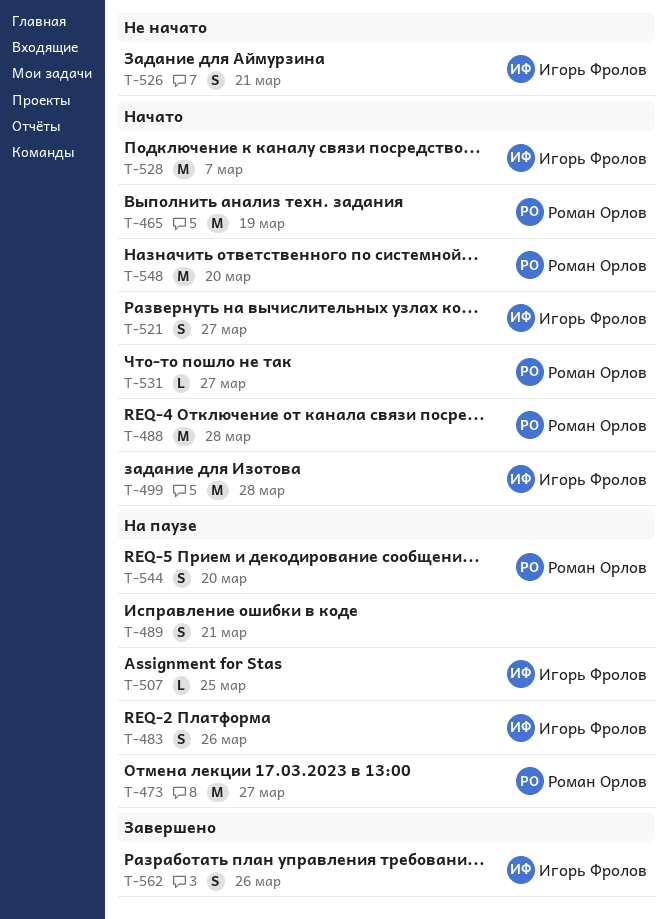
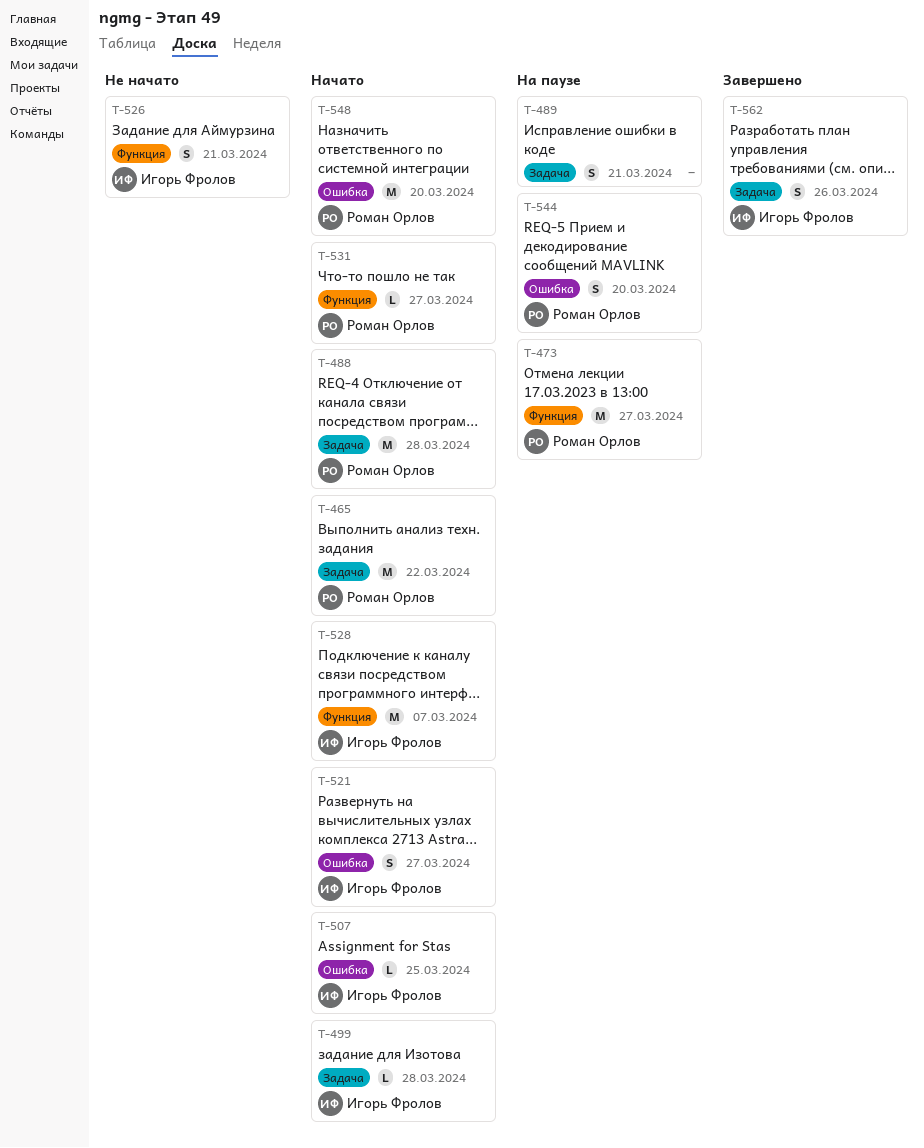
T-465, due: Mar 19 -> Mar 22
T-483: present -> none
T-499, estimate: M -> L
T-507, status: На паузе -> Начато

